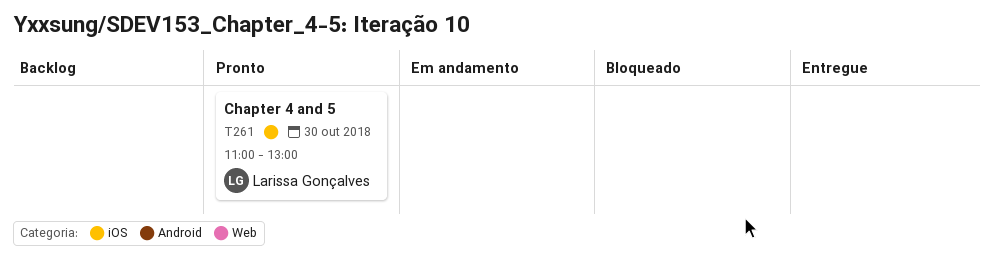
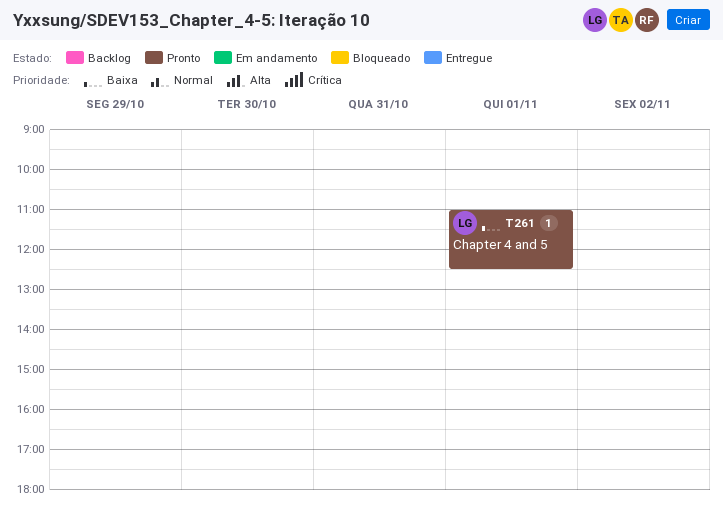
T261, day: Oct 30 -> Nov 1
T261, ends: 13:00 -> 12:30

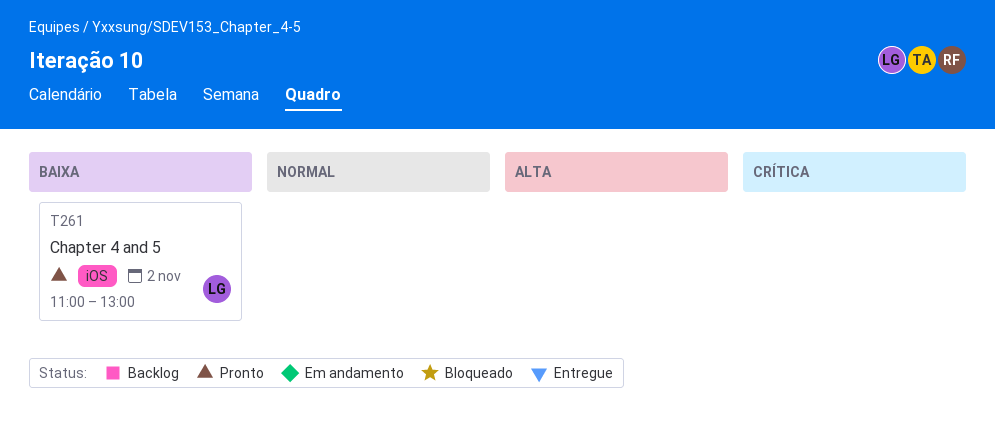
T261, day: Nov 1 -> Nov 2
T261, ends: 12:30 -> 13:00

